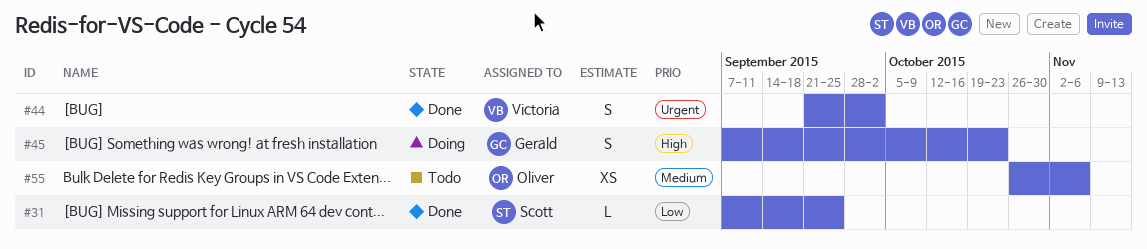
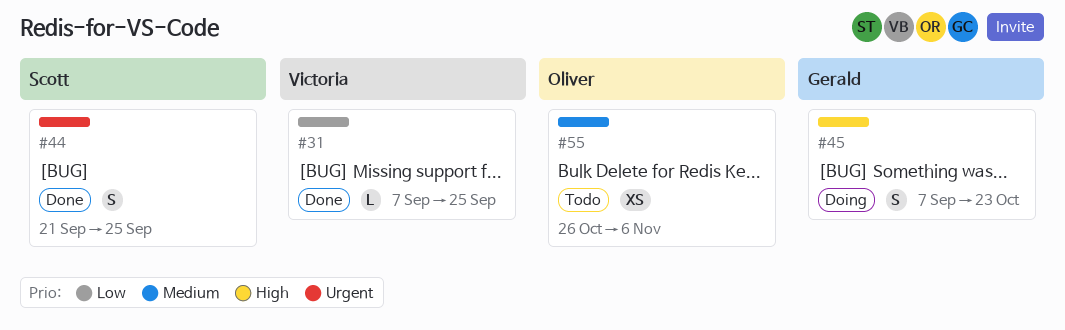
#31, owner: Scott -> Victoria
#44, owner: Victoria -> Scott
#44, due: Oct 2 -> Sep 25

